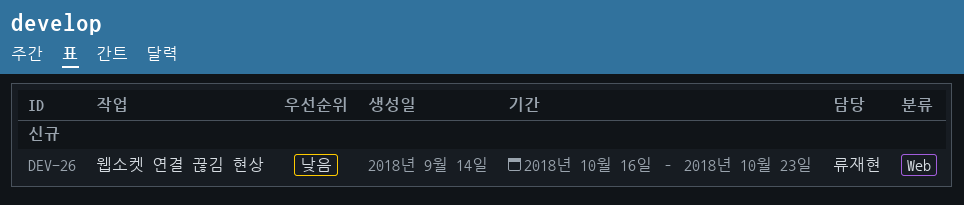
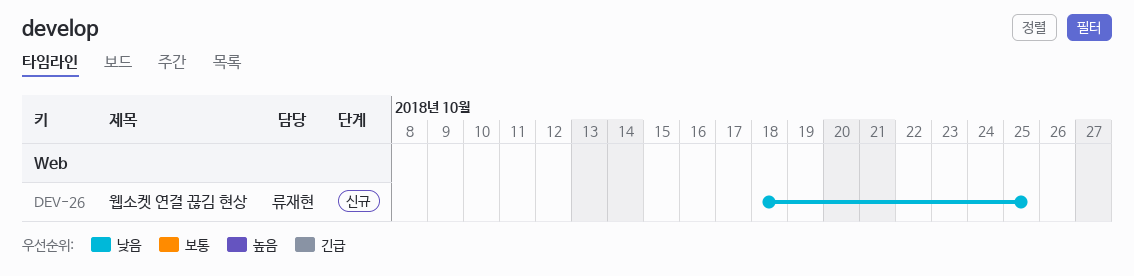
DEV-26, start: Oct 16 -> Oct 18
DEV-26, due: Oct 23 -> Oct 25

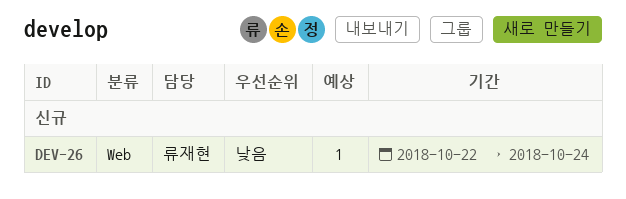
DEV-26, start: Oct 18 -> Oct 22
DEV-26, due: Oct 25 -> Oct 24

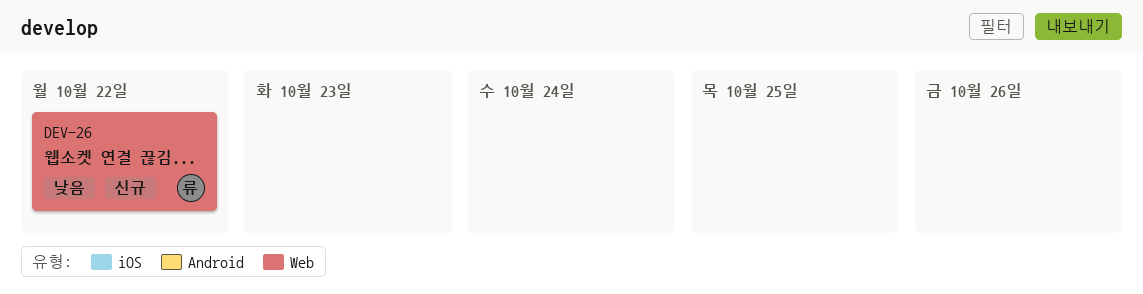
DEV-26, due: Oct 24 -> Oct 22

